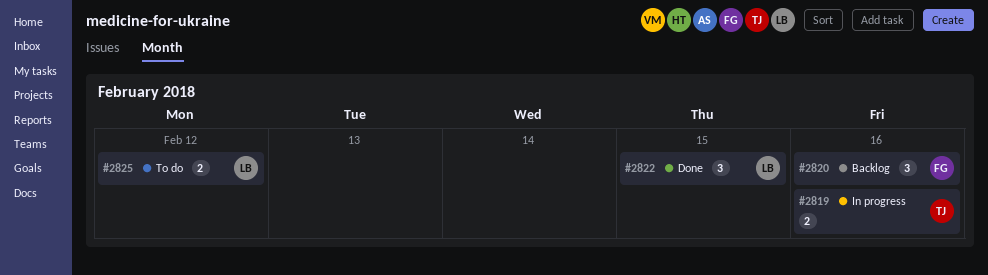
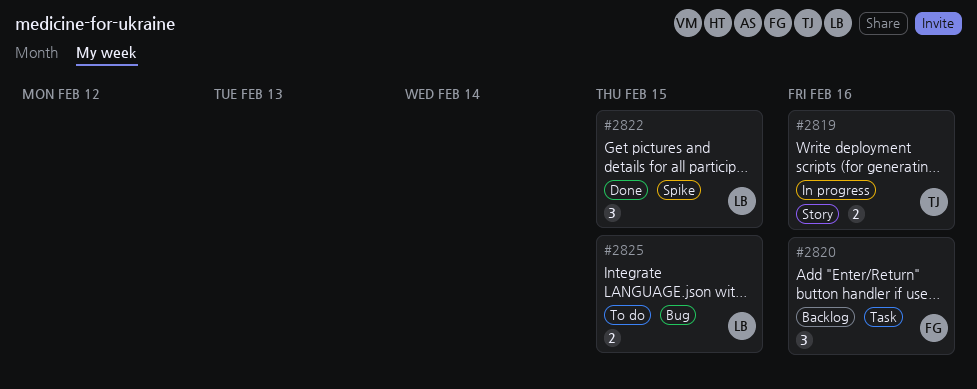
#2825, due: Feb 12 -> Feb 15

